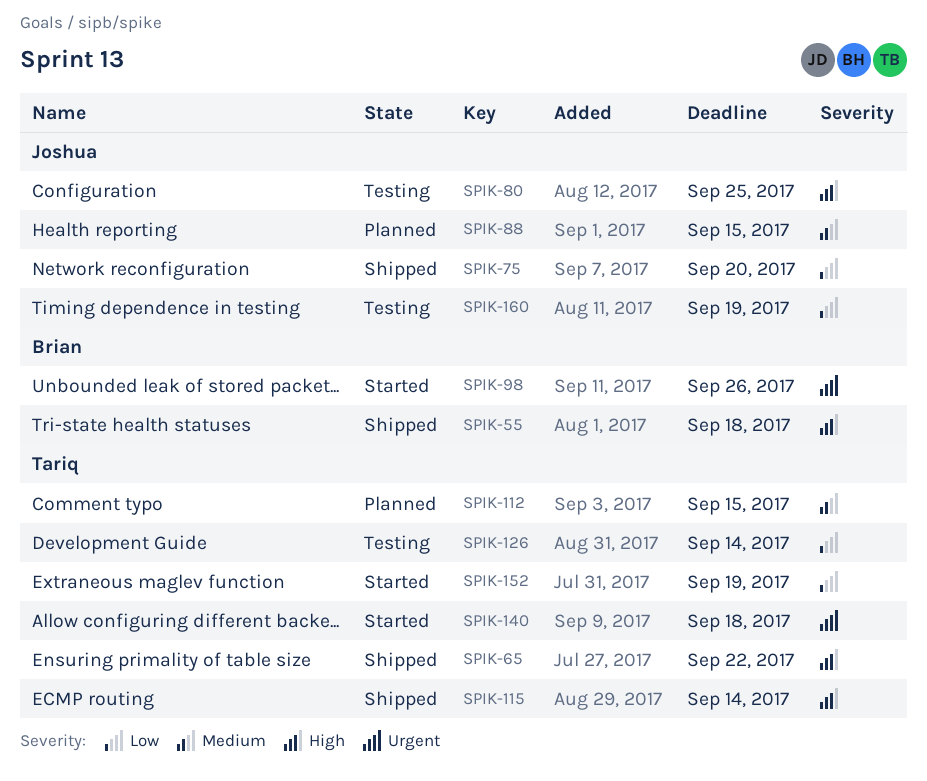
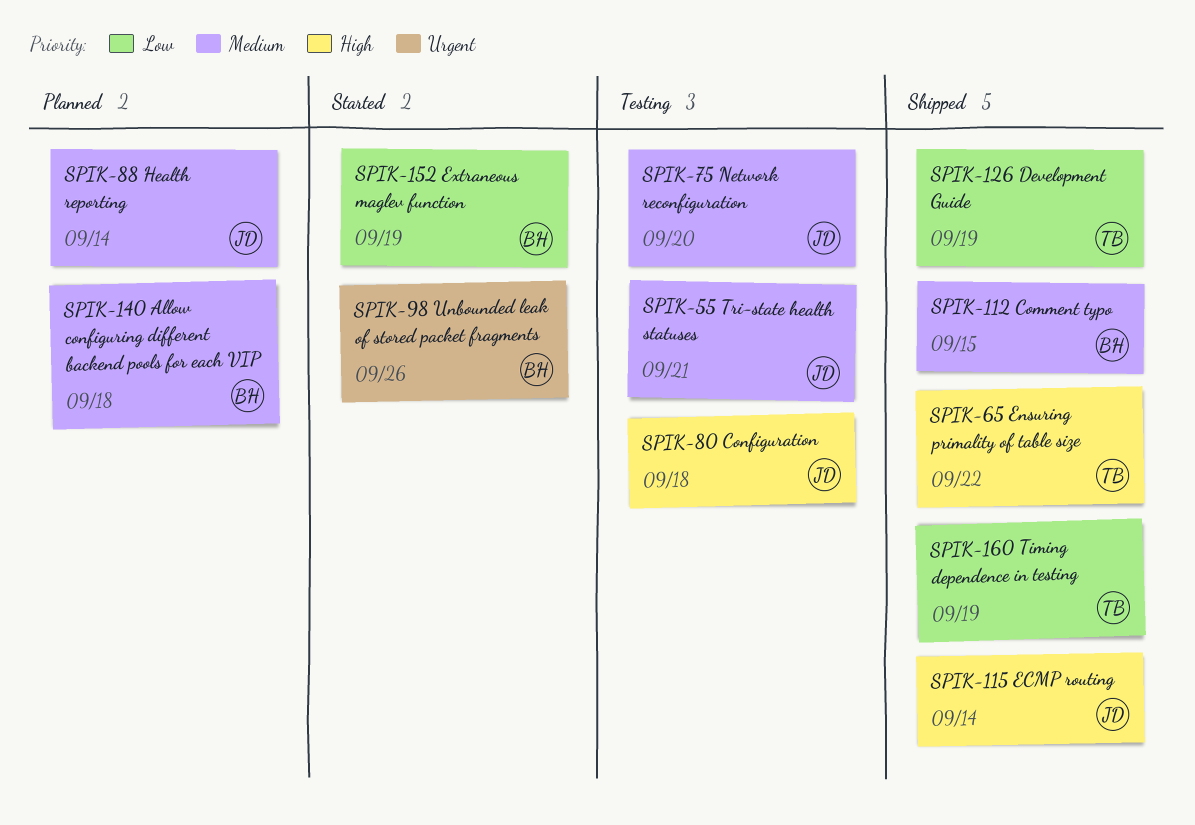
SPIK-55, status: Shipped -> Testing
SPIK-55, owner: Brian -> Joshua
SPIK-55, priority: High -> Medium
SPIK-55, due: Sep 18 -> Sep 21
SPIK-75, status: Shipped -> Testing
SPIK-75, priority: Low -> Medium
SPIK-80, due: Sep 25 -> Sep 18
SPIK-88, due: Sep 15 -> Sep 14
SPIK-112, status: Planned -> Shipped
SPIK-112, owner: Tariq -> Brian
SPIK-115, owner: Tariq -> Joshua
SPIK-126, status: Testing -> Shipped
SPIK-126, due: Sep 14 -> Sep 19
SPIK-140, status: Started -> Planned
SPIK-140, owner: Tariq -> Brian
SPIK-140, priority: Urgent -> Medium
SPIK-152, owner: Tariq -> Brian
SPIK-160, status: Testing -> Shipped
SPIK-160, owner: Joshua -> Tariq

